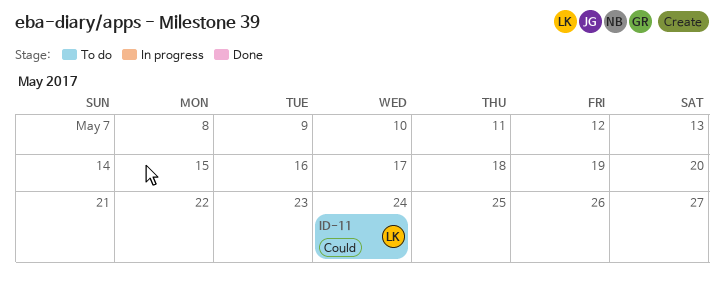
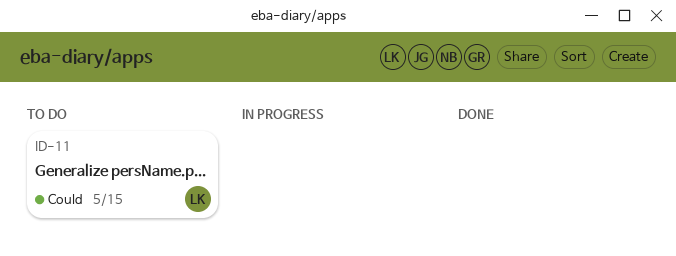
ID-11, due: May 24 -> May 15

